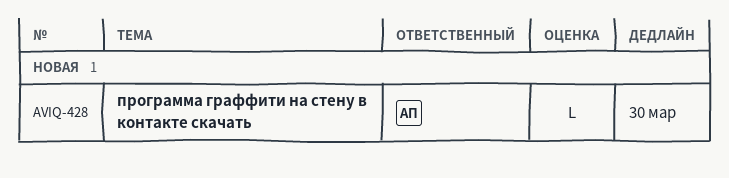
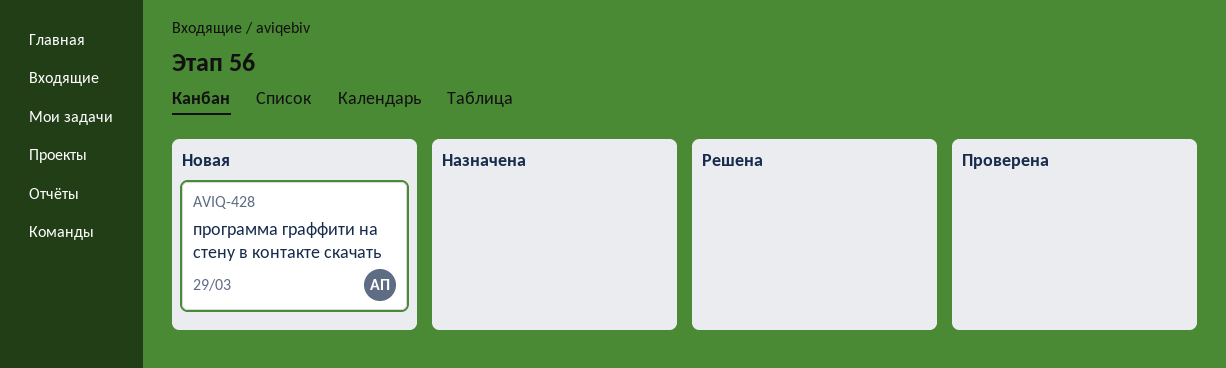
AVIQ-428, due: Mar 30 -> Mar 29

